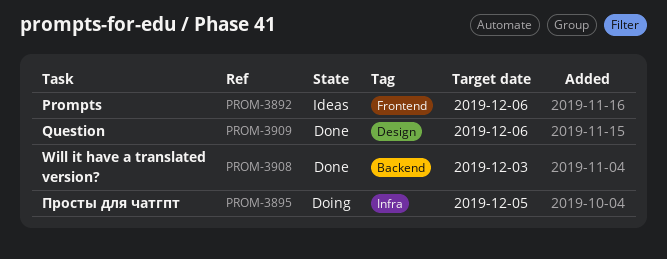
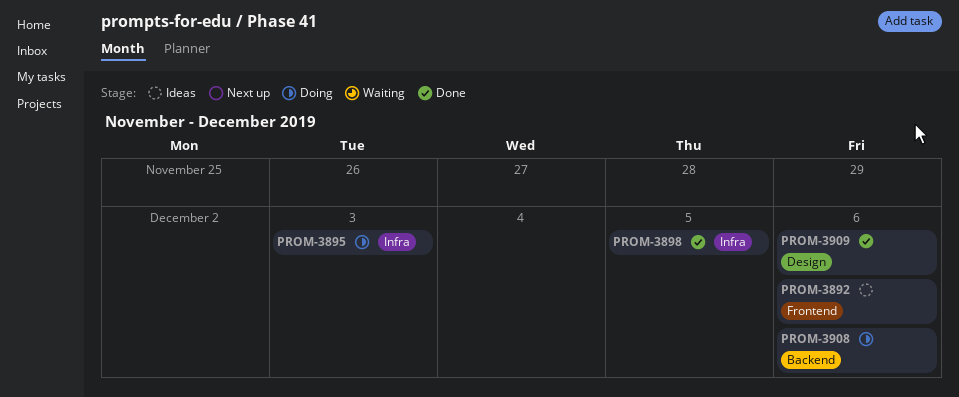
PROM-3895, due: Dec 5 -> Dec 3
PROM-3898: none -> present
PROM-3908, status: Done -> Doing
PROM-3908, due: Dec 3 -> Dec 6

